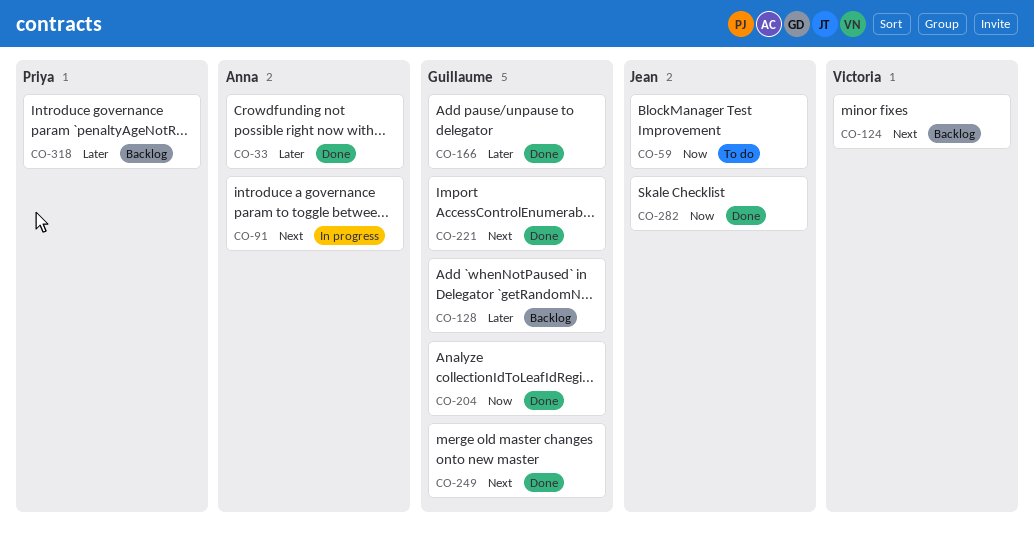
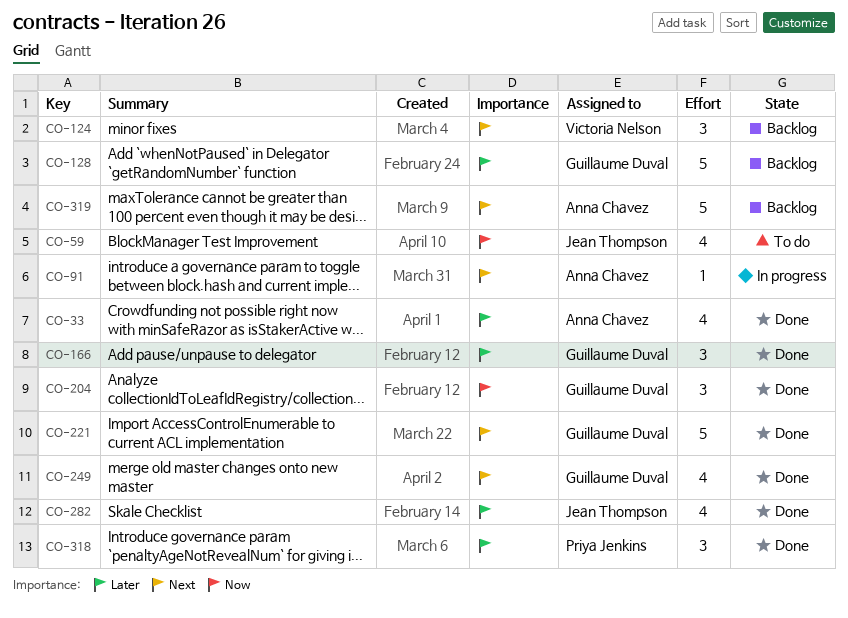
CO-282, priority: Now -> Later
CO-318, status: Backlog -> Done
CO-319: none -> present

